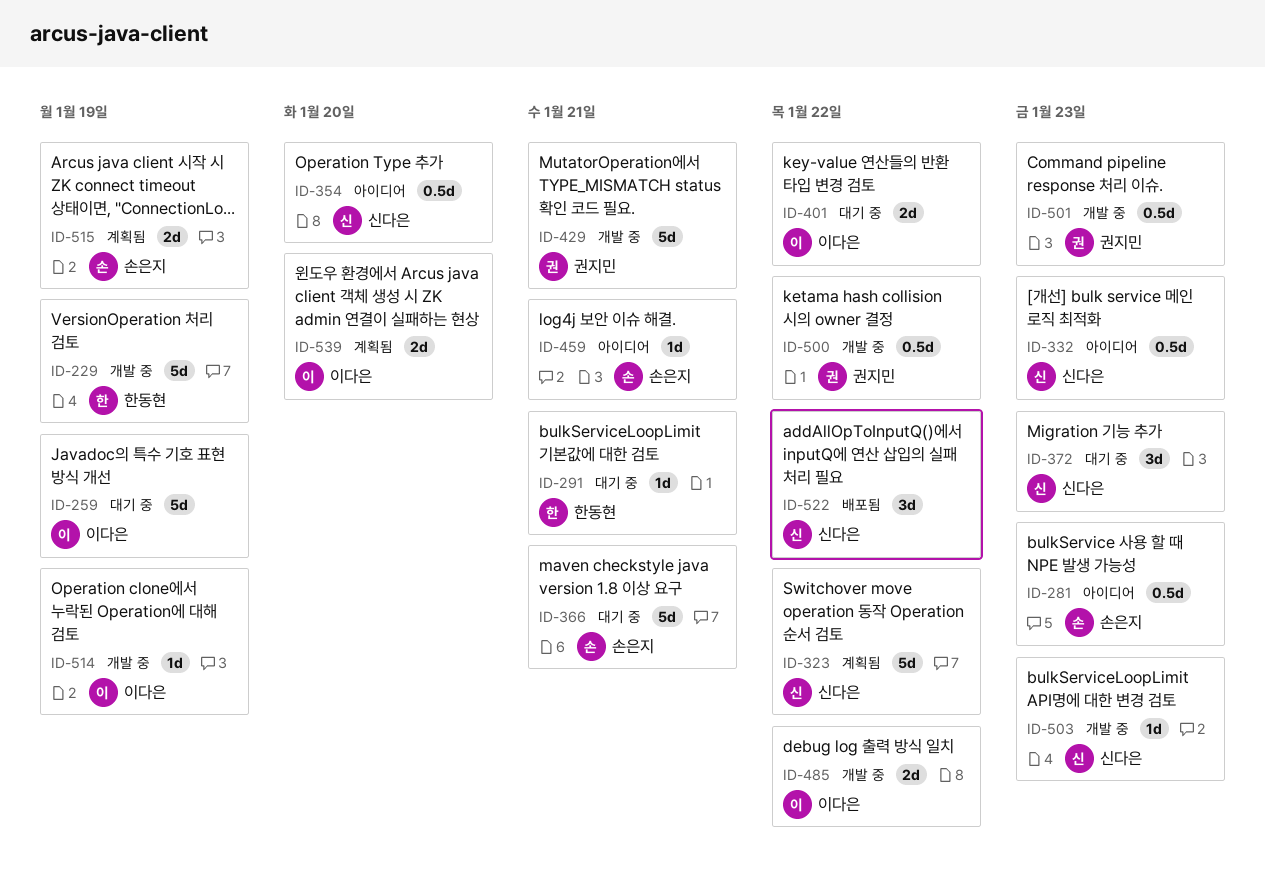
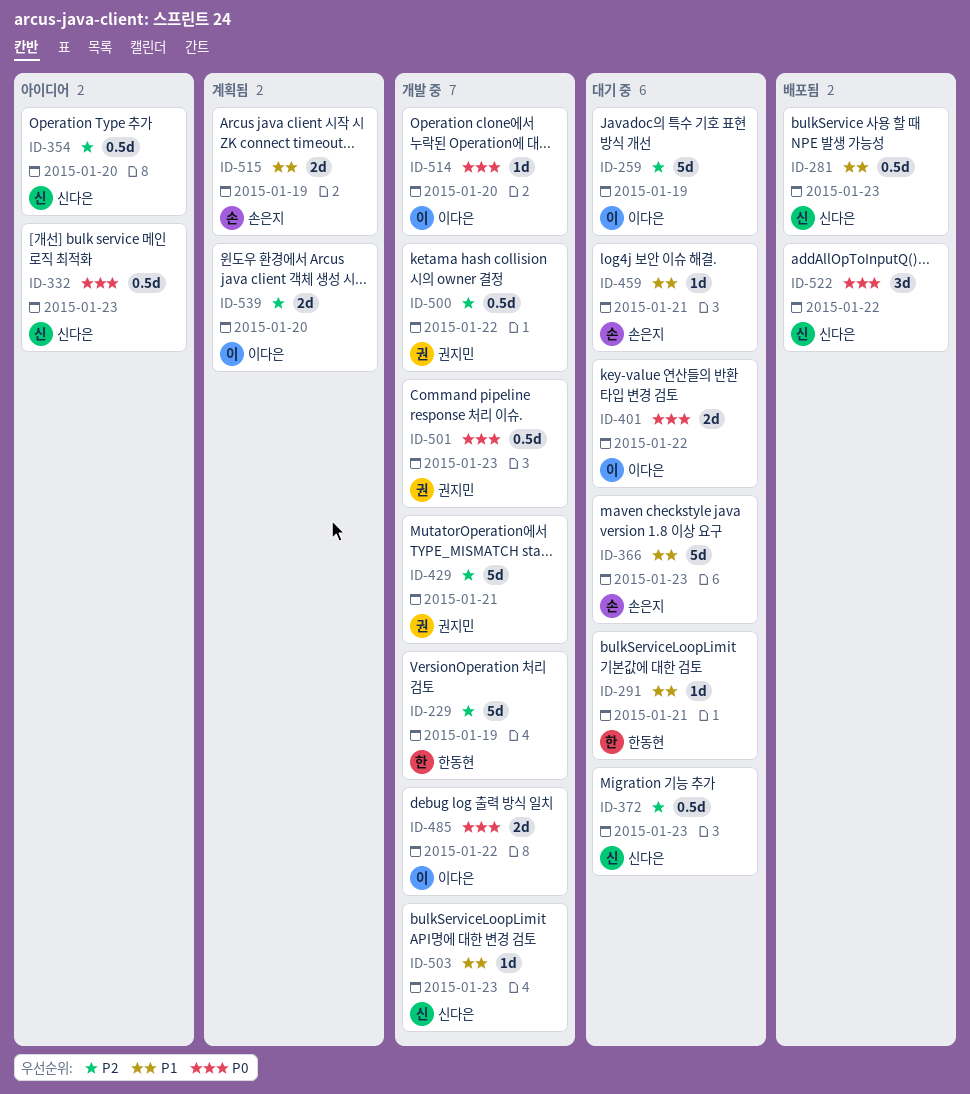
ID-281, status: 아이디어 -> 배포됨
ID-281, owner: 손은지 -> 신다은
ID-323: present -> none
ID-366, due: Jan 21 -> Jan 23
ID-372, estimate: 3d -> 0.5d
ID-459, status: 아이디어 -> 대기 중
ID-514, due: Jan 19 -> Jan 20

